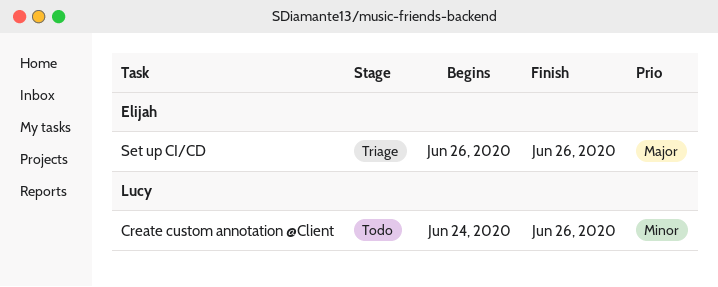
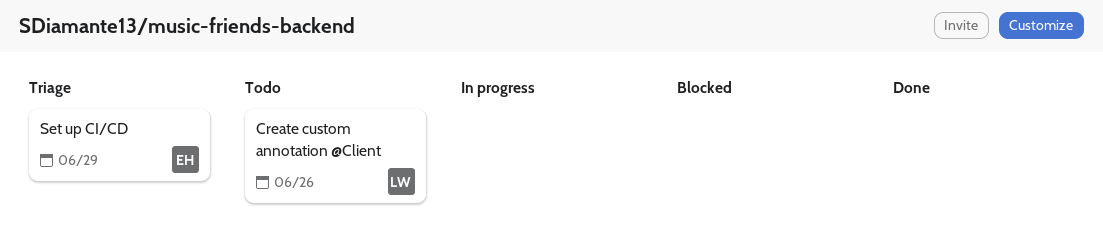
Set up CI/CD, due: Jun 26 -> Jun 29

